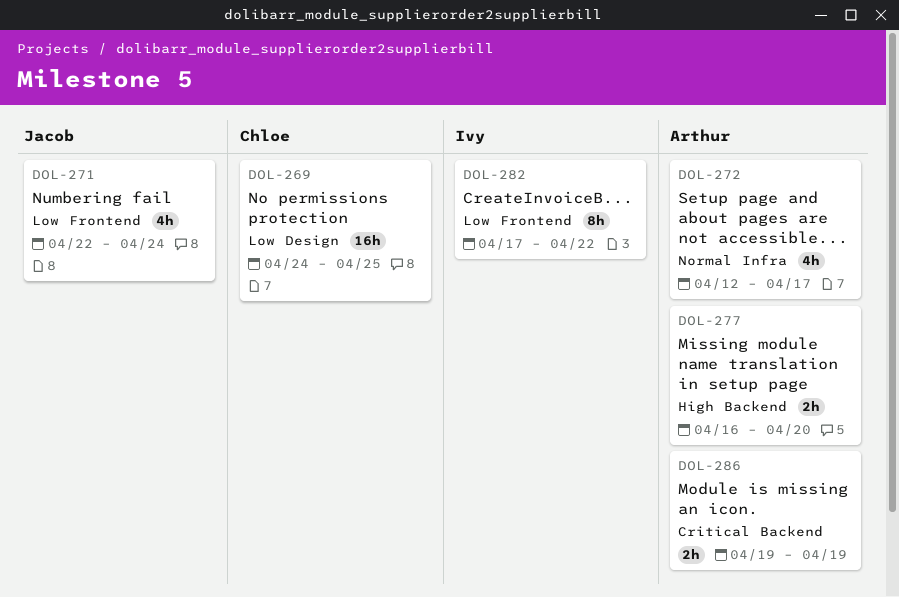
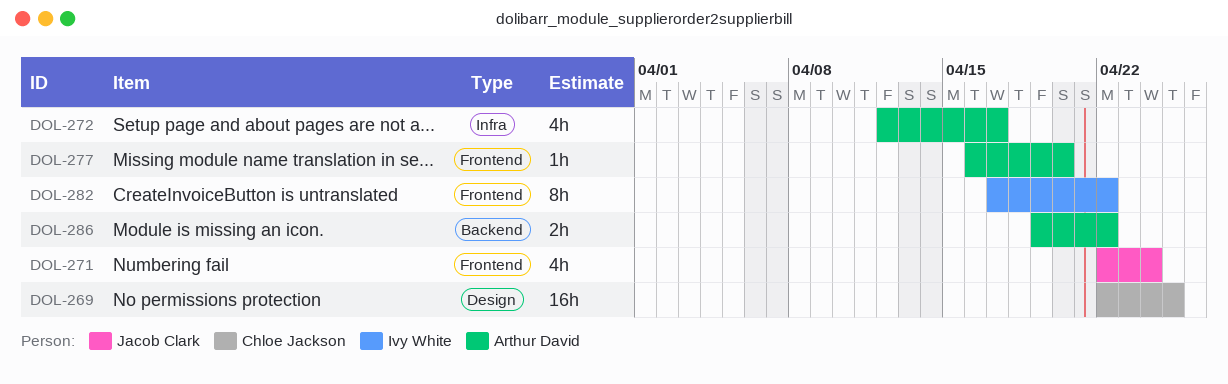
DOL-269, start: Apr 24 -> Apr 22
DOL-277, label: Backend -> Frontend
DOL-277, estimate: 2h -> 1h
DOL-286, due: Apr 19 -> Apr 22

